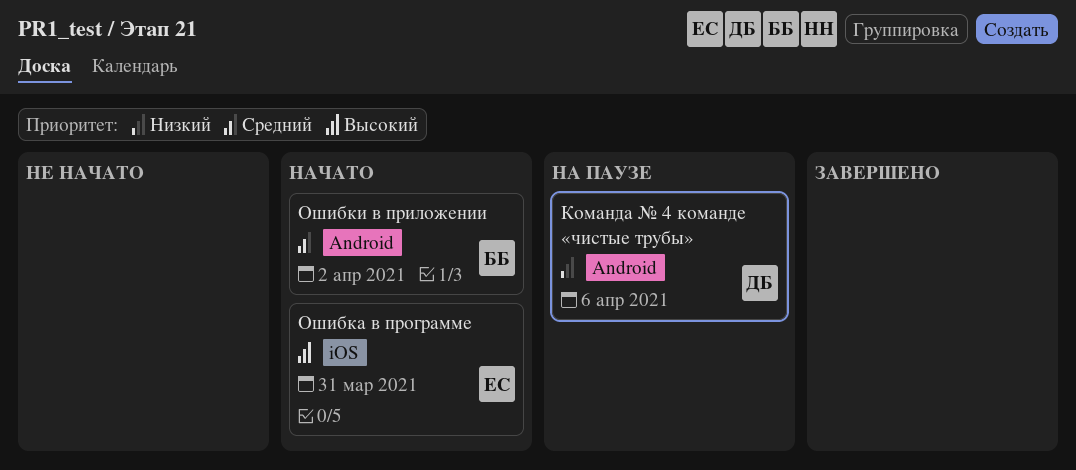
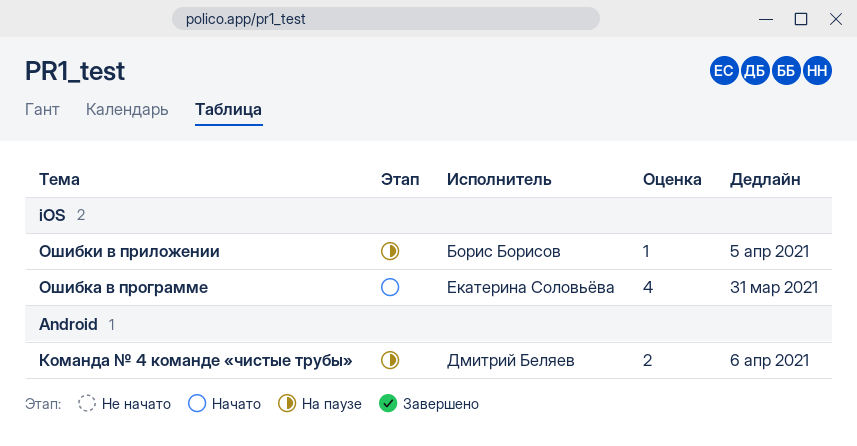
Ошибки в приложении, status: Начато -> На паузе
Ошибки в приложении, label: Android -> iOS
Ошибки в приложении, due: Apr 2 -> Apr 5

